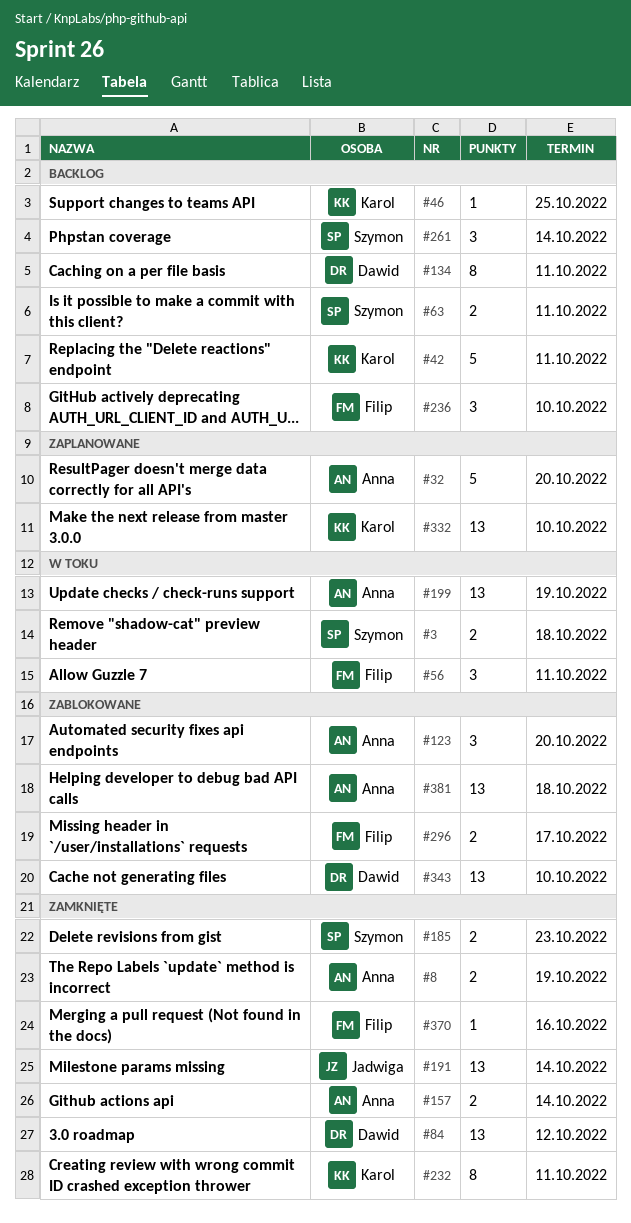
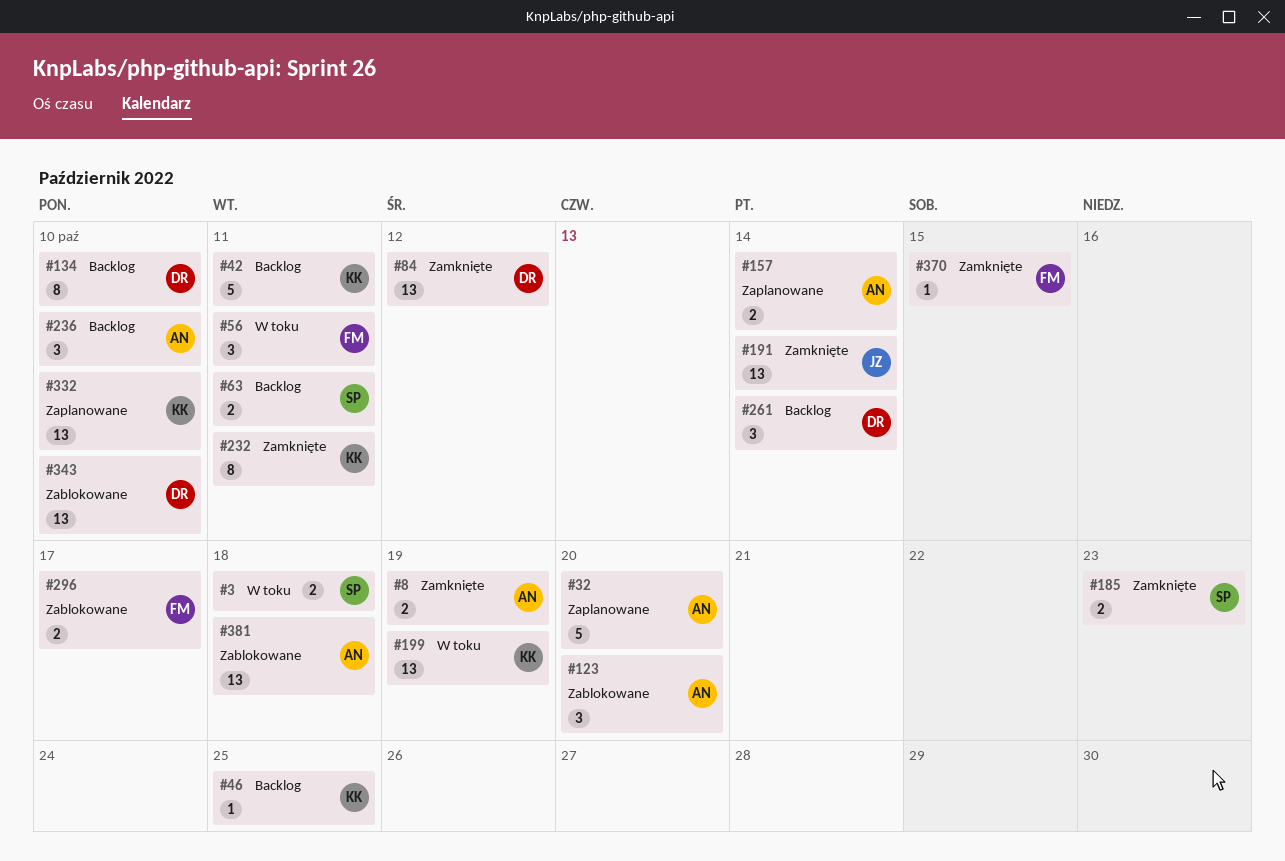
#134, due: Oct 11 -> Oct 10
#157, status: Zamknięte -> Zaplanowane
#199, owner: Anna -> Karol
#236, owner: Filip -> Anna
#261, owner: Szymon -> Dawid
#370, due: Oct 16 -> Oct 15

